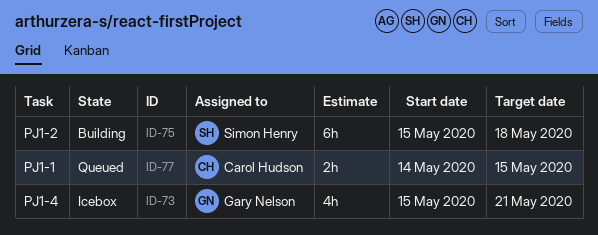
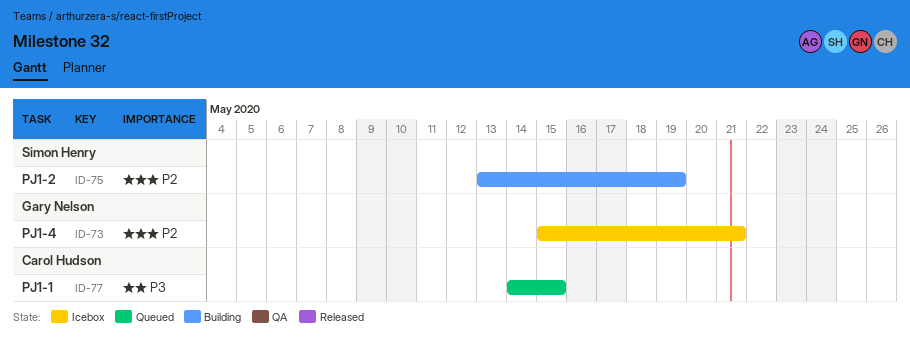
ID-75, start: May 15 -> May 13
ID-75, due: May 18 -> May 19

